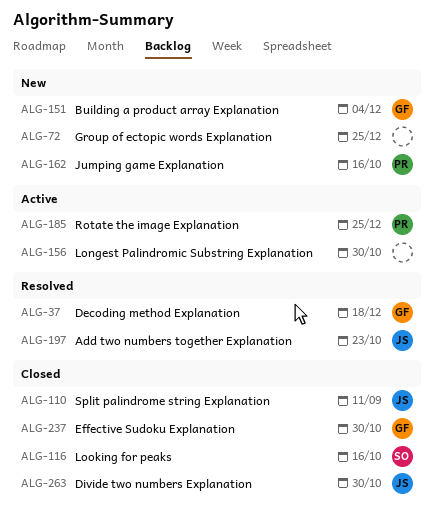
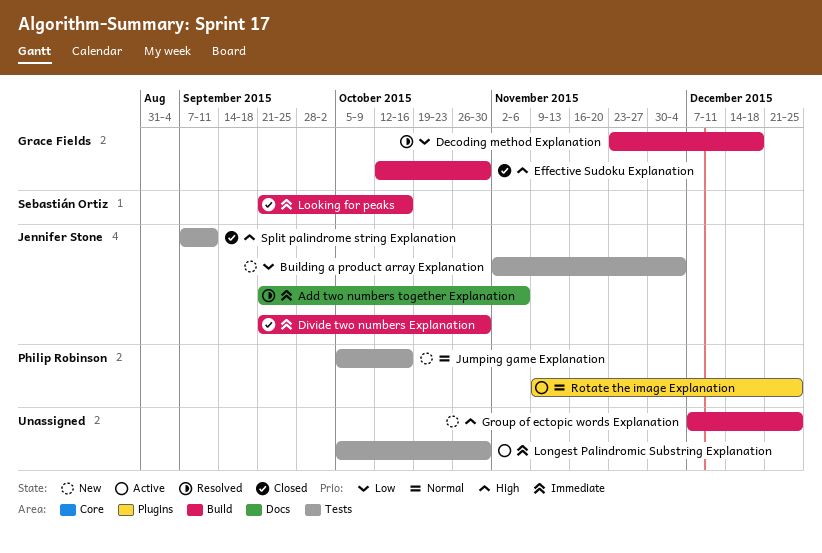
Add two numbers together Explanation, due: Oct 23 -> Nov 6
Building a product array Explanation, owner: Grace Fields -> Jennifer Stone

